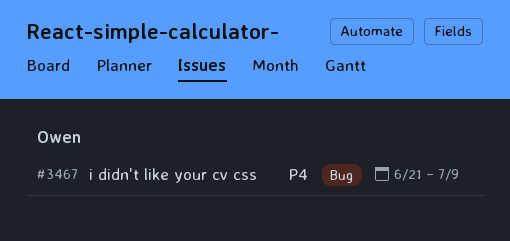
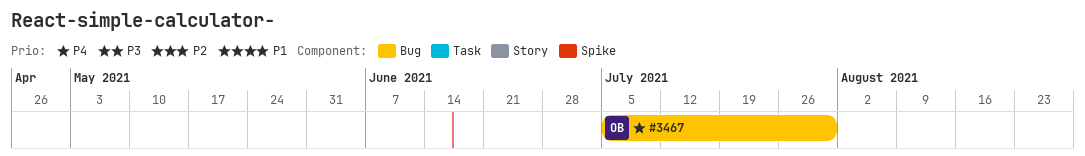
#3467, start: Jun 21 -> Jul 5
#3467, due: Jul 9 -> Jul 30

